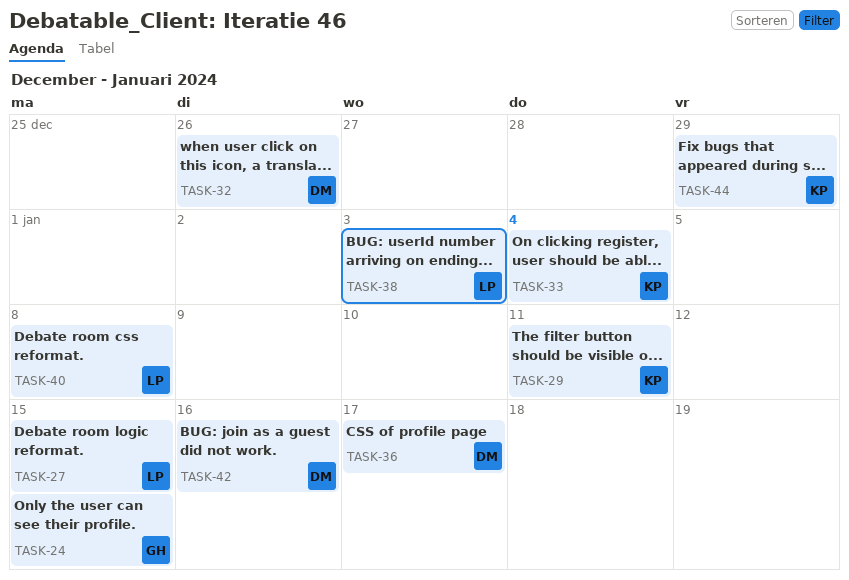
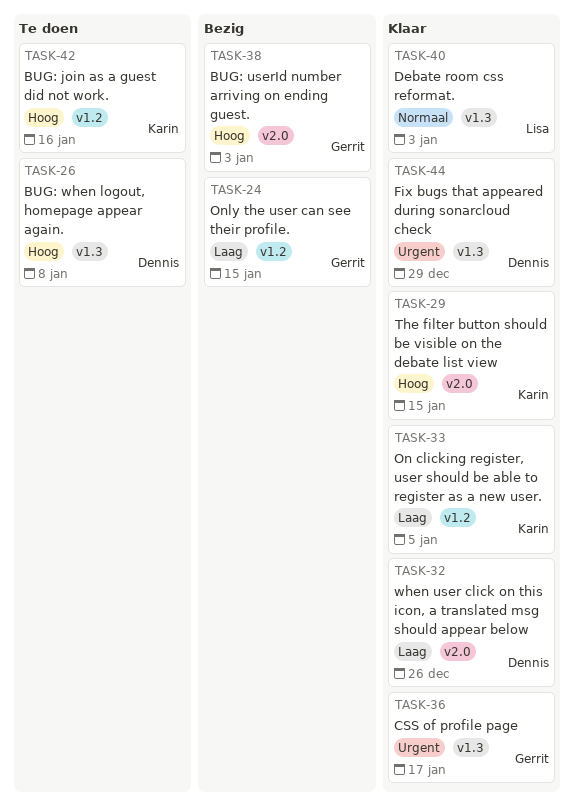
TASK-26: none -> present
TASK-27: present -> none
TASK-29, due: Jan 11 -> Jan 15
TASK-33, due: Jan 4 -> Jan 5
TASK-36, owner: Dennis -> Gerrit
TASK-38, owner: Lisa -> Gerrit
TASK-40, due: Jan 8 -> Jan 3
TASK-42, owner: Dennis -> Karin
TASK-44, owner: Karin -> Dennis

